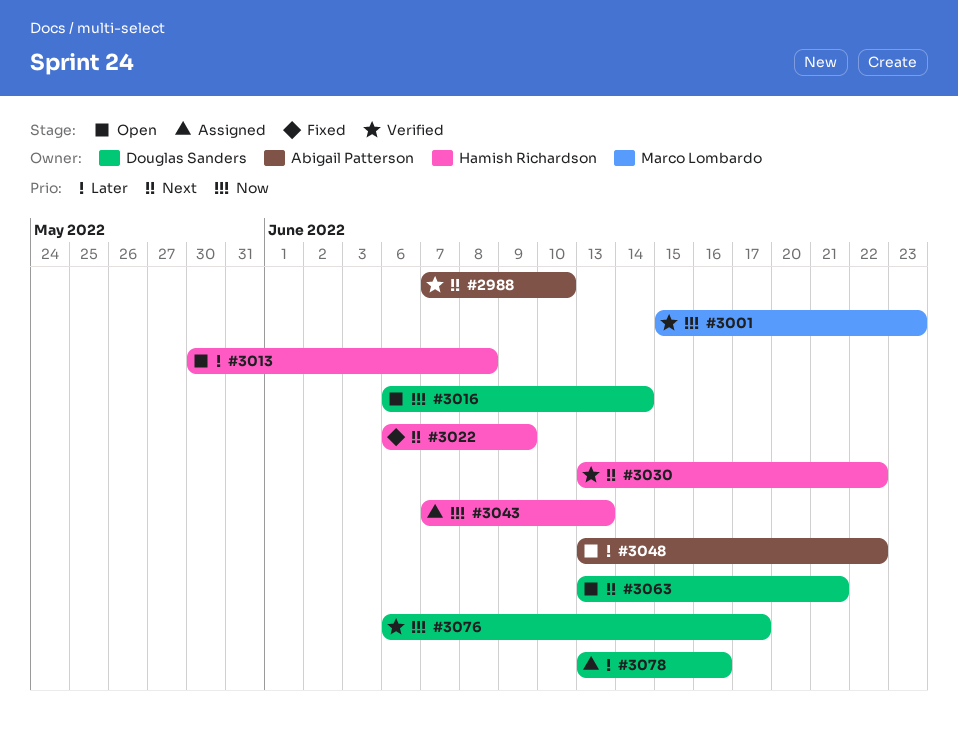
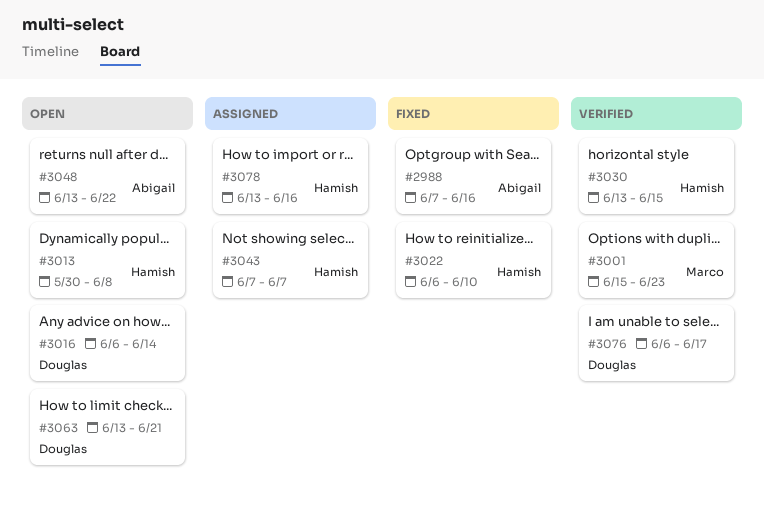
#2988, status: Verified -> Fixed
#2988, due: Jun 10 -> Jun 16
#3022, due: Jun 9 -> Jun 10
#3030, due: Jun 22 -> Jun 15
#3043, due: Jun 13 -> Jun 7
#3078, owner: Douglas Sanders -> Hamish Richardson

